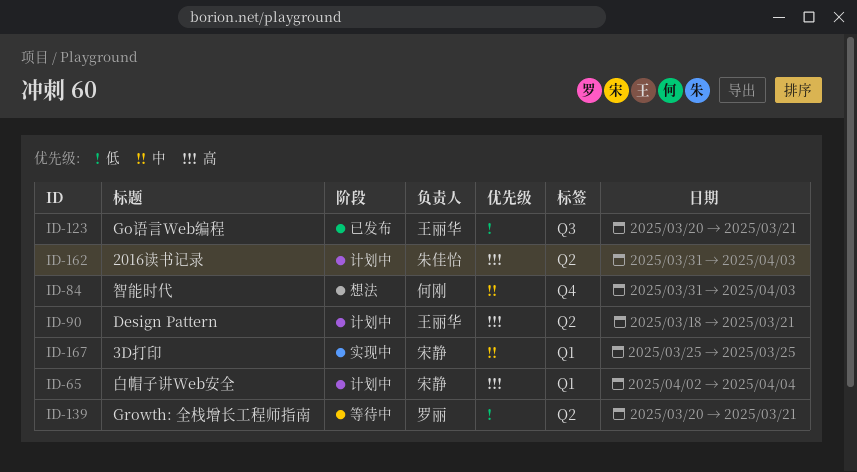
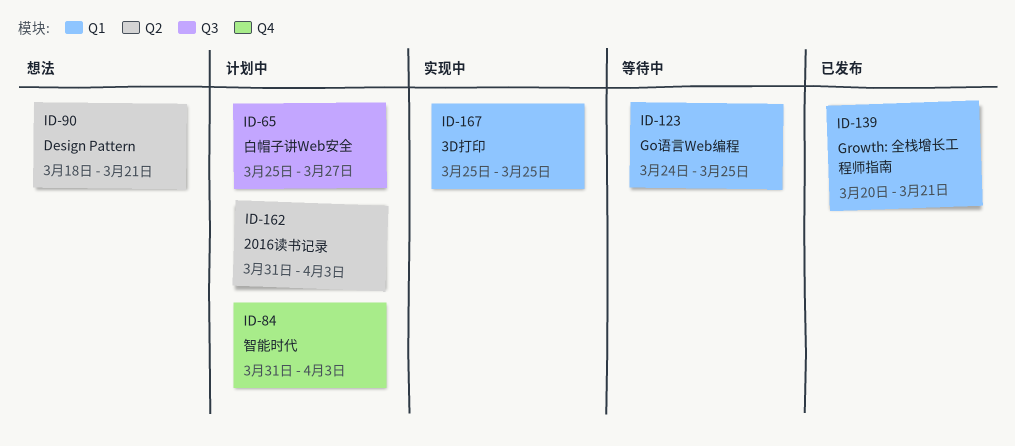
ID-65, label: Q1 -> Q3
ID-65, start: Apr 2 -> Mar 25
ID-65, due: Apr 4 -> Mar 27
ID-84, status: 想法 -> 计划中
ID-90, status: 计划中 -> 想法
ID-123, status: 已发布 -> 等待中
ID-123, label: Q3 -> Q1
ID-123, start: Mar 20 -> Mar 24
ID-123, due: Mar 21 -> Mar 25
ID-139, status: 等待中 -> 已发布
ID-139, label: Q2 -> Q1

